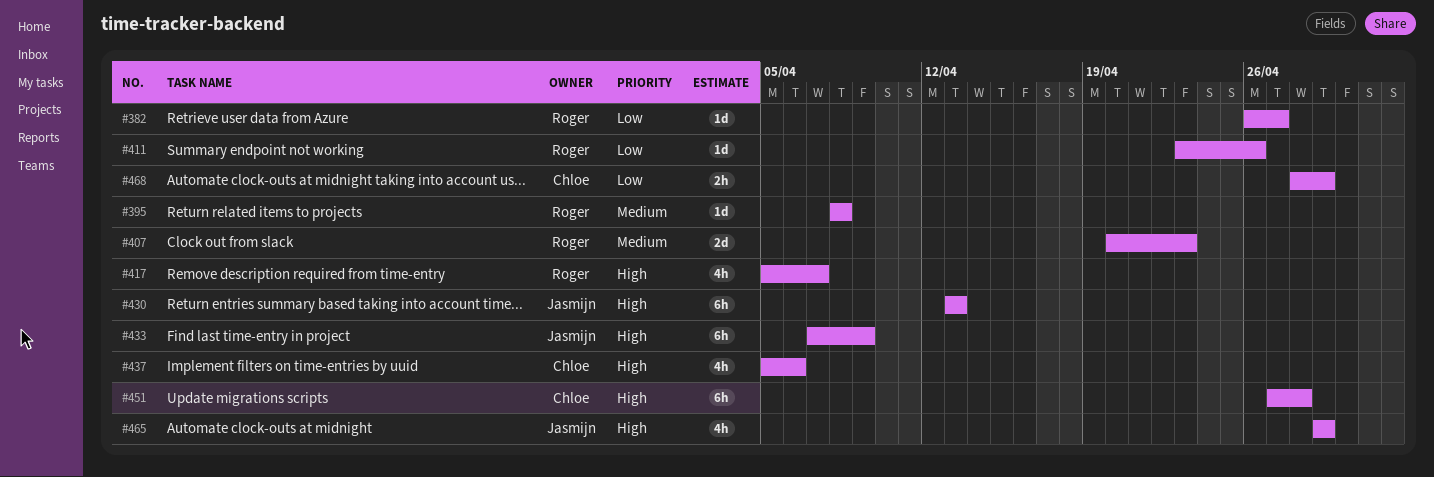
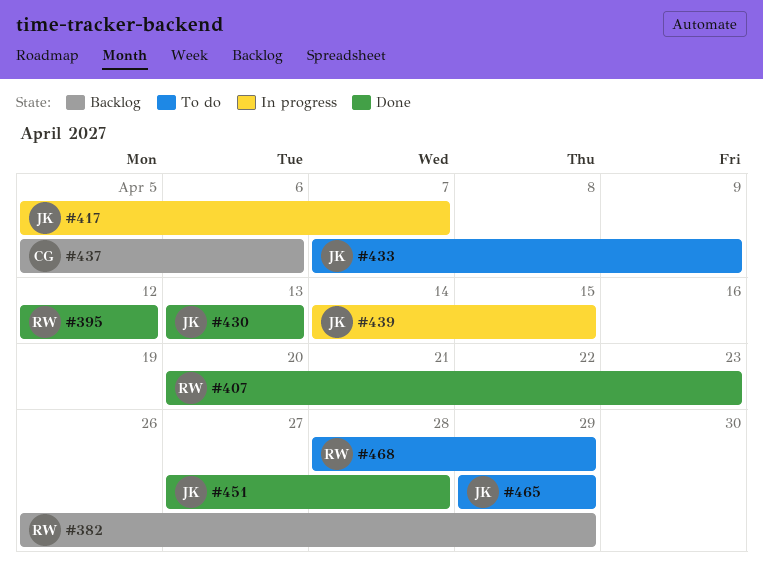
#382, due: Apr 27 -> Apr 29
#395, start: Apr 8 -> Apr 12
#395, due: Apr 8 -> Apr 12
#411: present -> none
#417, owner: Roger -> Jasmijn
#439: none -> present
#451, owner: Chloe -> Jasmijn
#468, owner: Chloe -> Roger

